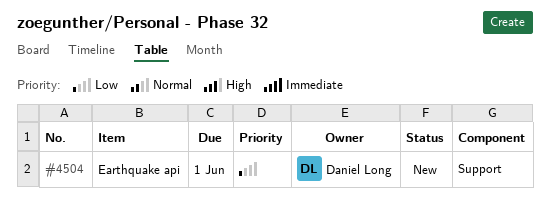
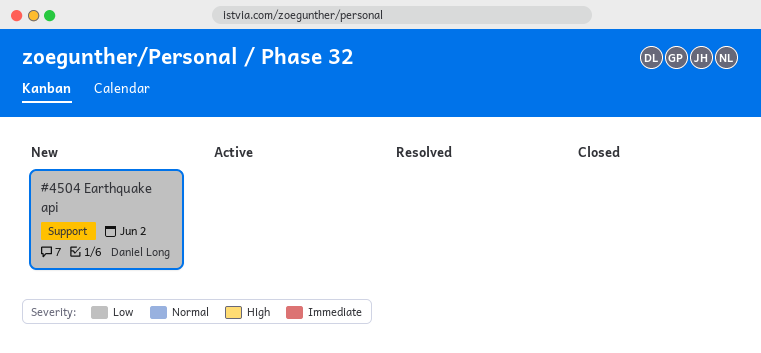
#4504, due: Jun 1 -> Jun 2

